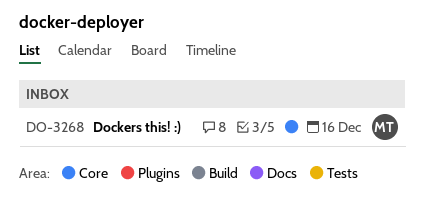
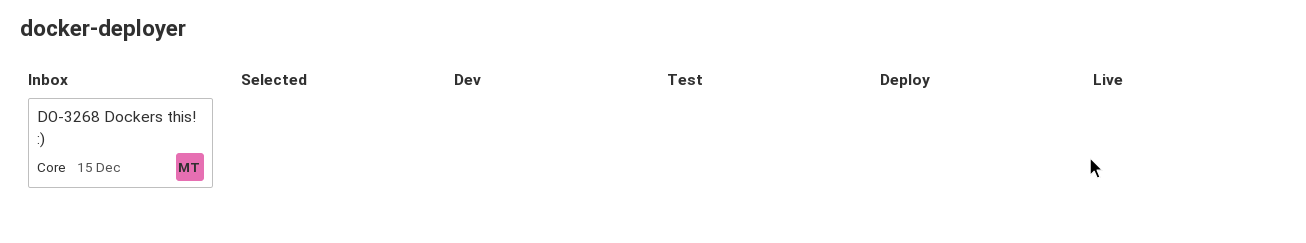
DO-3268, due: Dec 16 -> Dec 15

